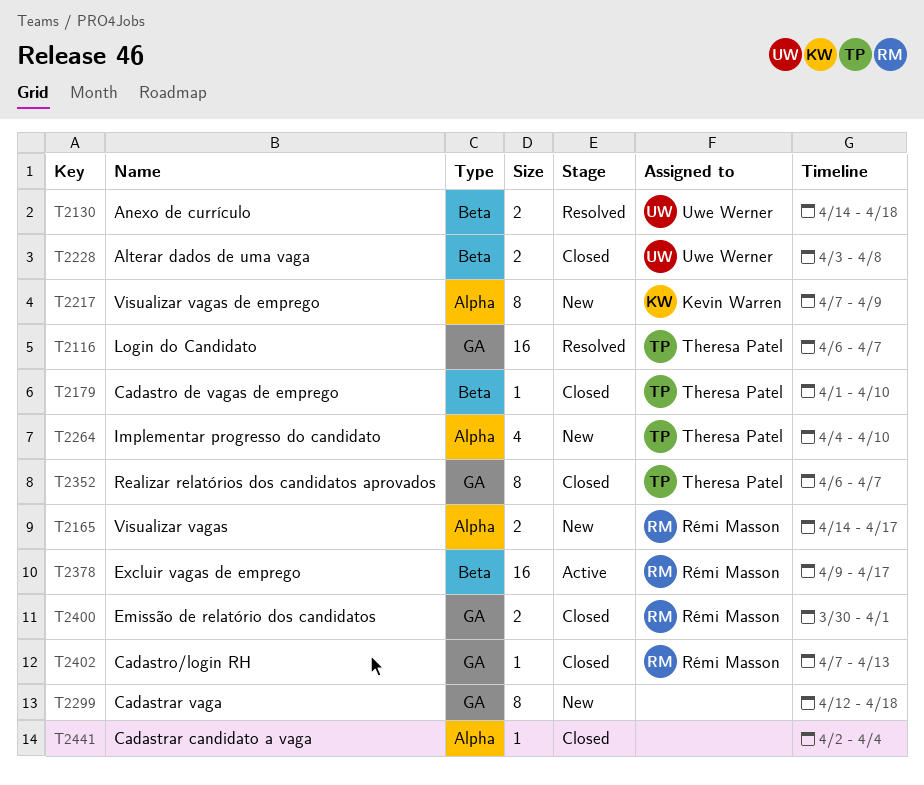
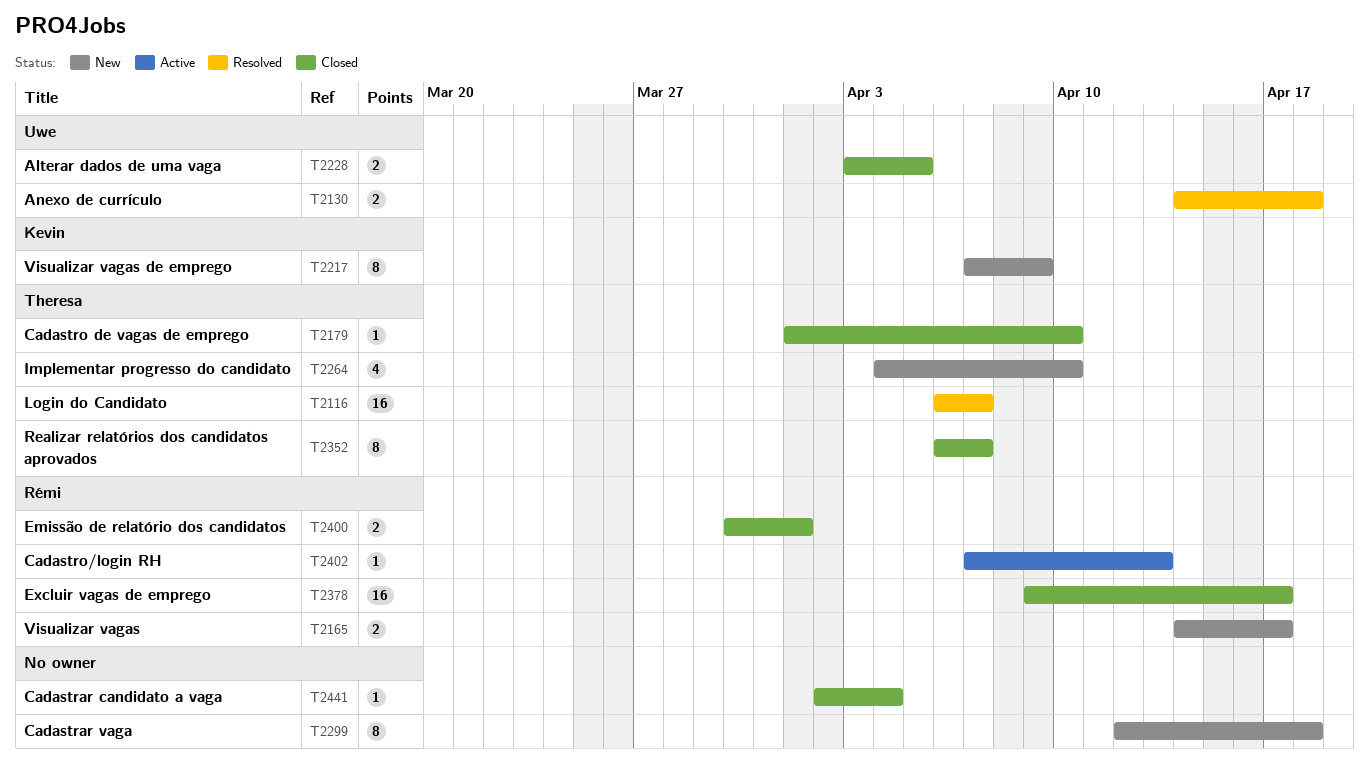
T2228, due: Apr 8 -> Apr 5
T2378, status: Active -> Closed
T2402, status: Closed -> Active

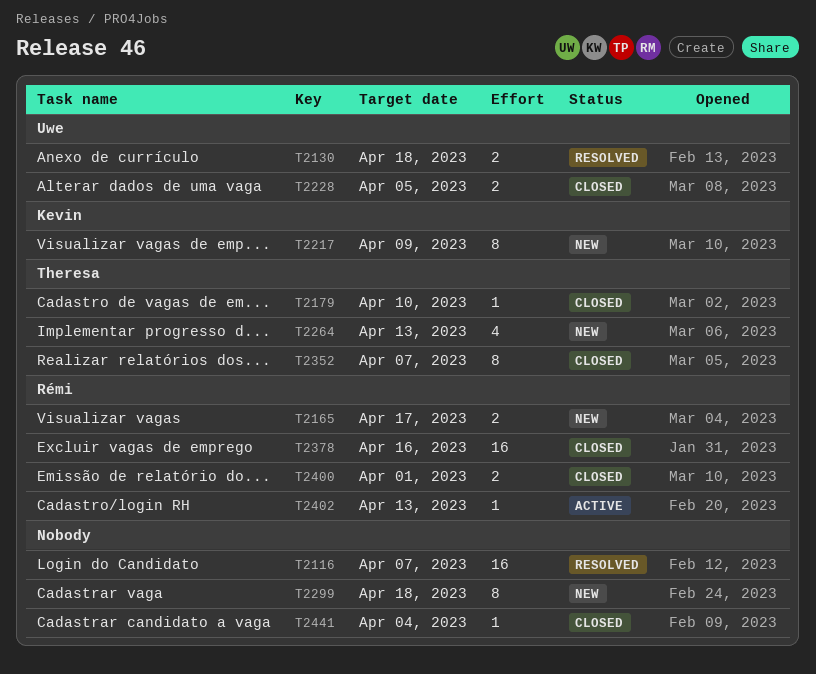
T2116, owner: Theresa -> none
T2264, due: Apr 10 -> Apr 13
T2378, due: Apr 17 -> Apr 16

